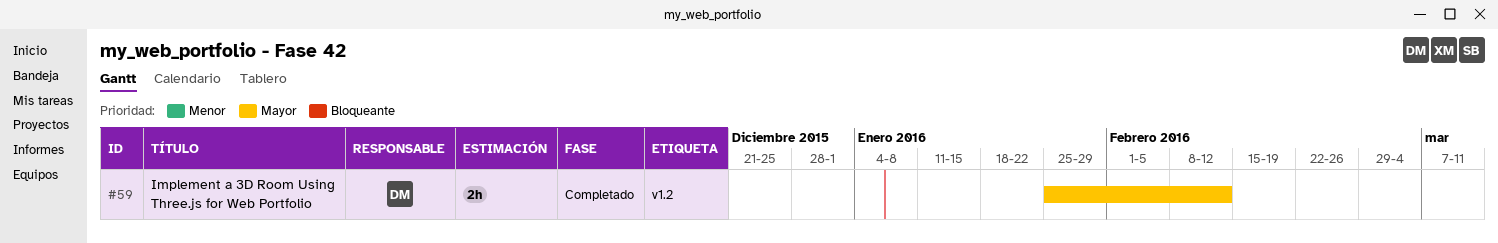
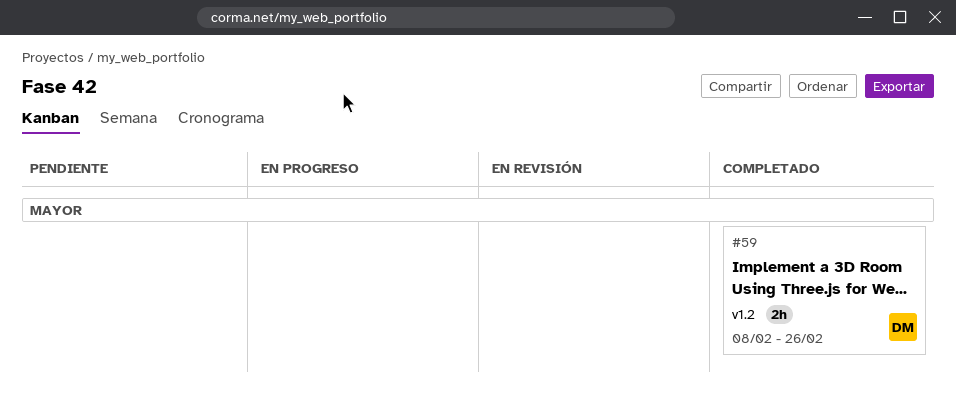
#59, start: Jan 25 -> Feb 8
#59, due: Feb 12 -> Feb 26

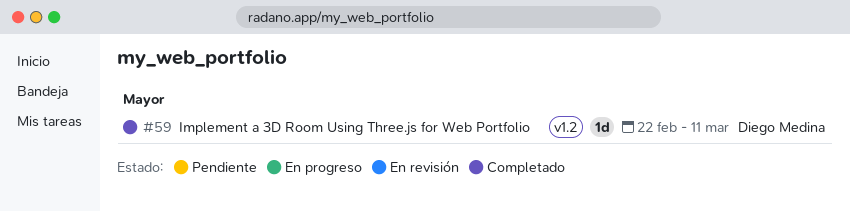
#59, estimate: 2h -> 1d
#59, start: Feb 8 -> Feb 22
#59, due: Feb 26 -> Mar 11

